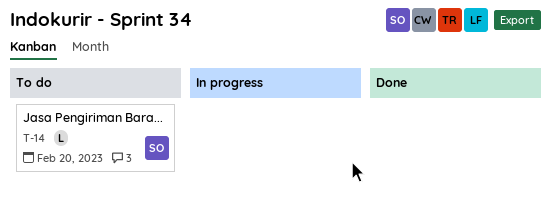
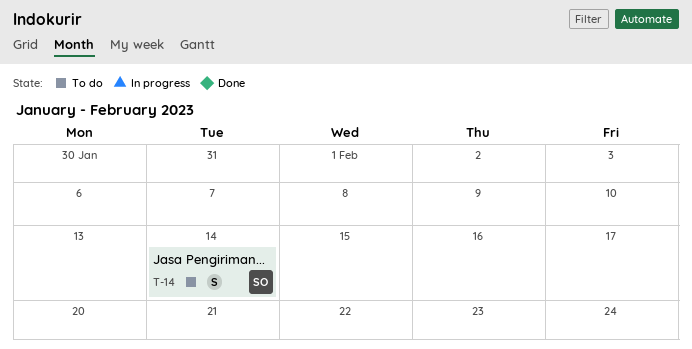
T-14, estimate: L -> S
T-14, due: Feb 20 -> Feb 14

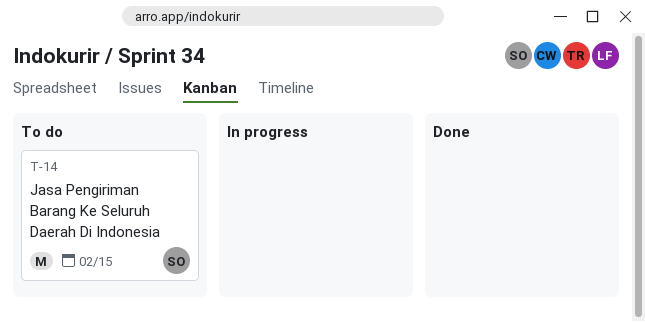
T-14, estimate: S -> M
T-14, due: Feb 14 -> Feb 15

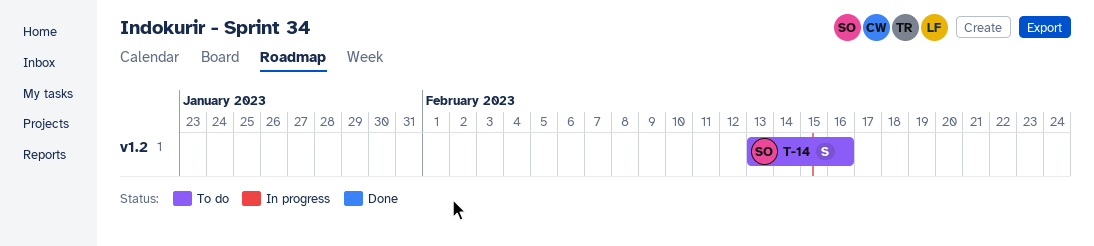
T-14, estimate: M -> S
T-14, due: Feb 15 -> Feb 16

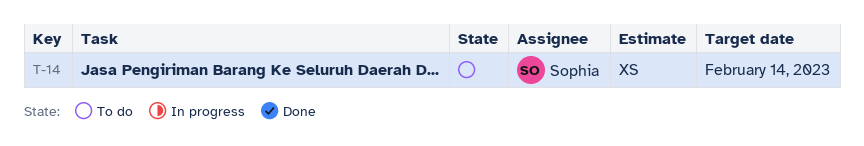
T-14, estimate: S -> XS
T-14, due: Feb 16 -> Feb 14

